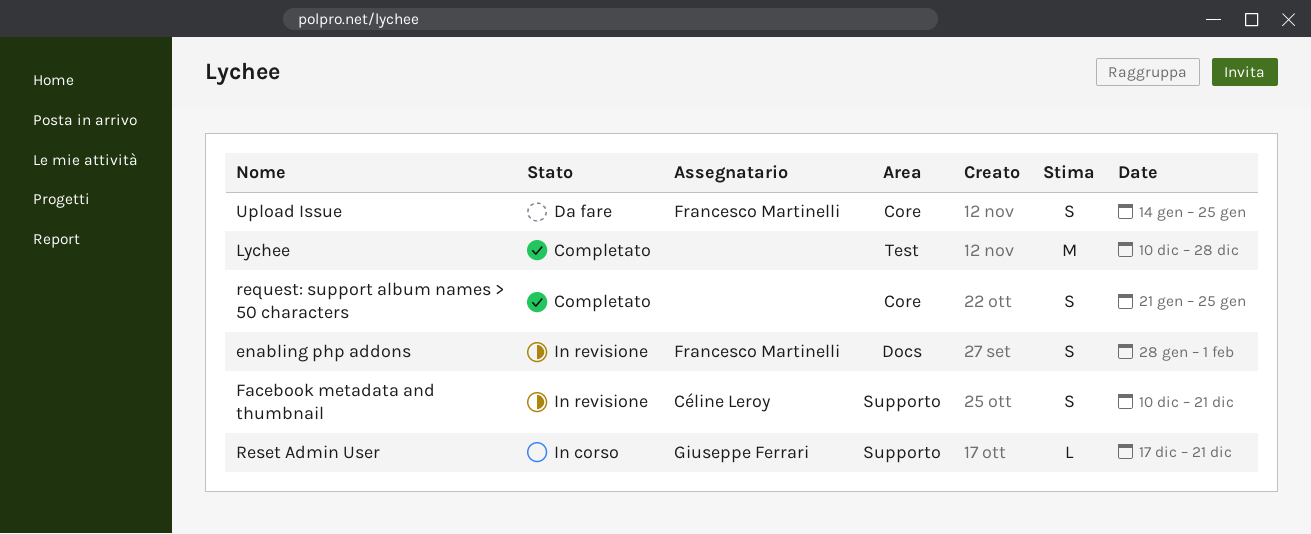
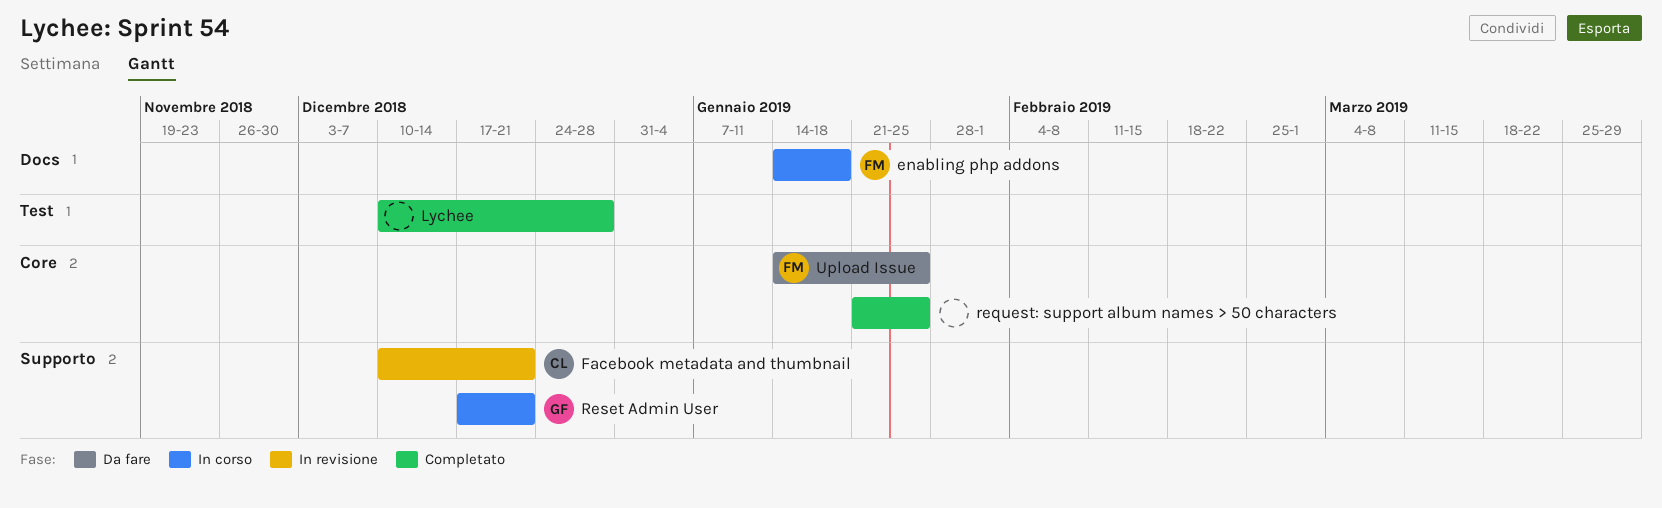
enabling php addons, status: In revisione -> In corso
enabling php addons, start: Jan 28 -> Jan 14
enabling php addons, due: Feb 1 -> Jan 18

